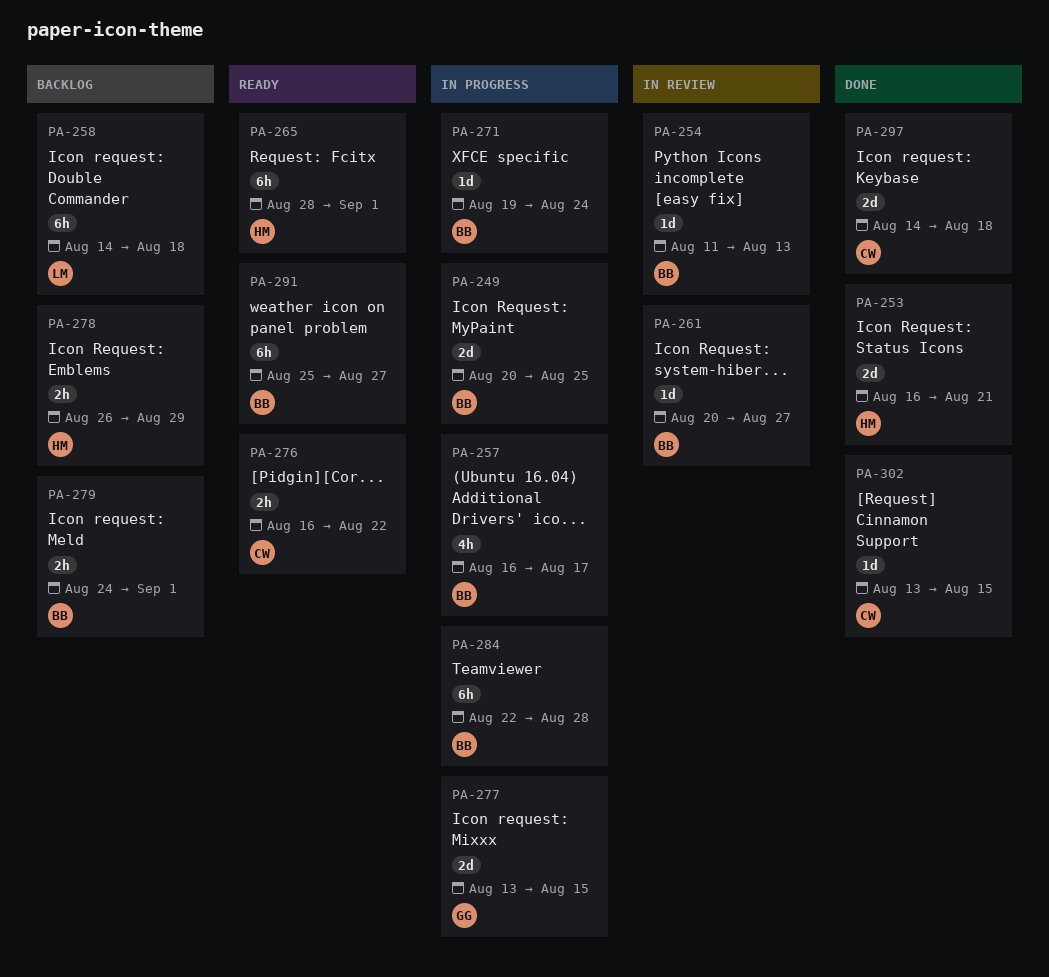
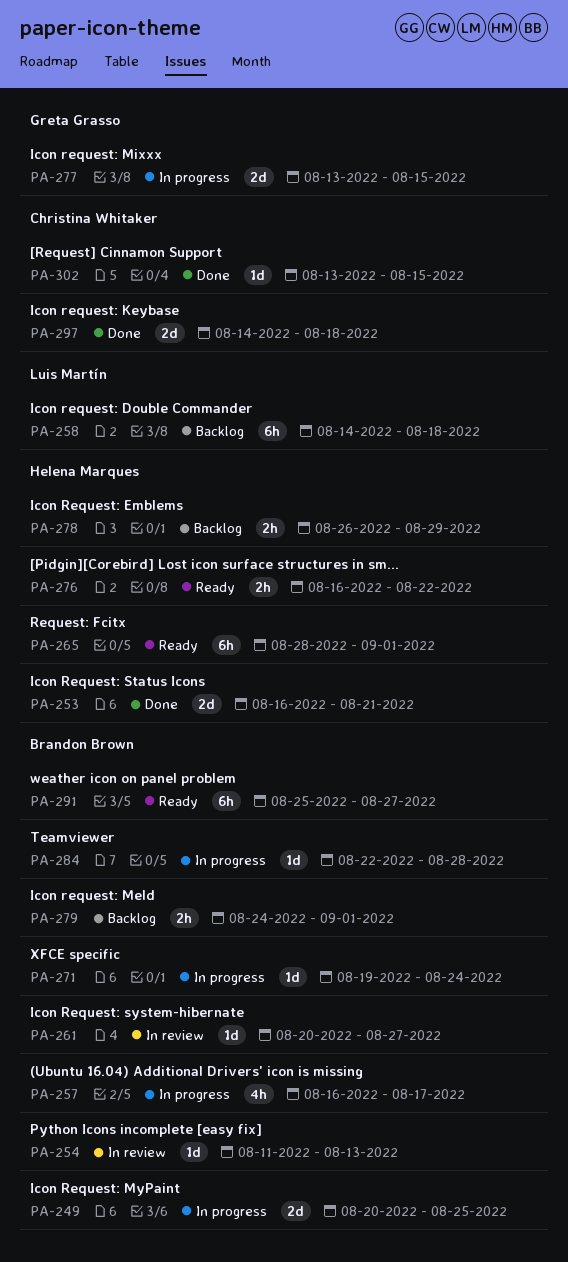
PA-276, owner: Christina Whitaker -> Helena Marques
PA-284, estimate: 6h -> 1d

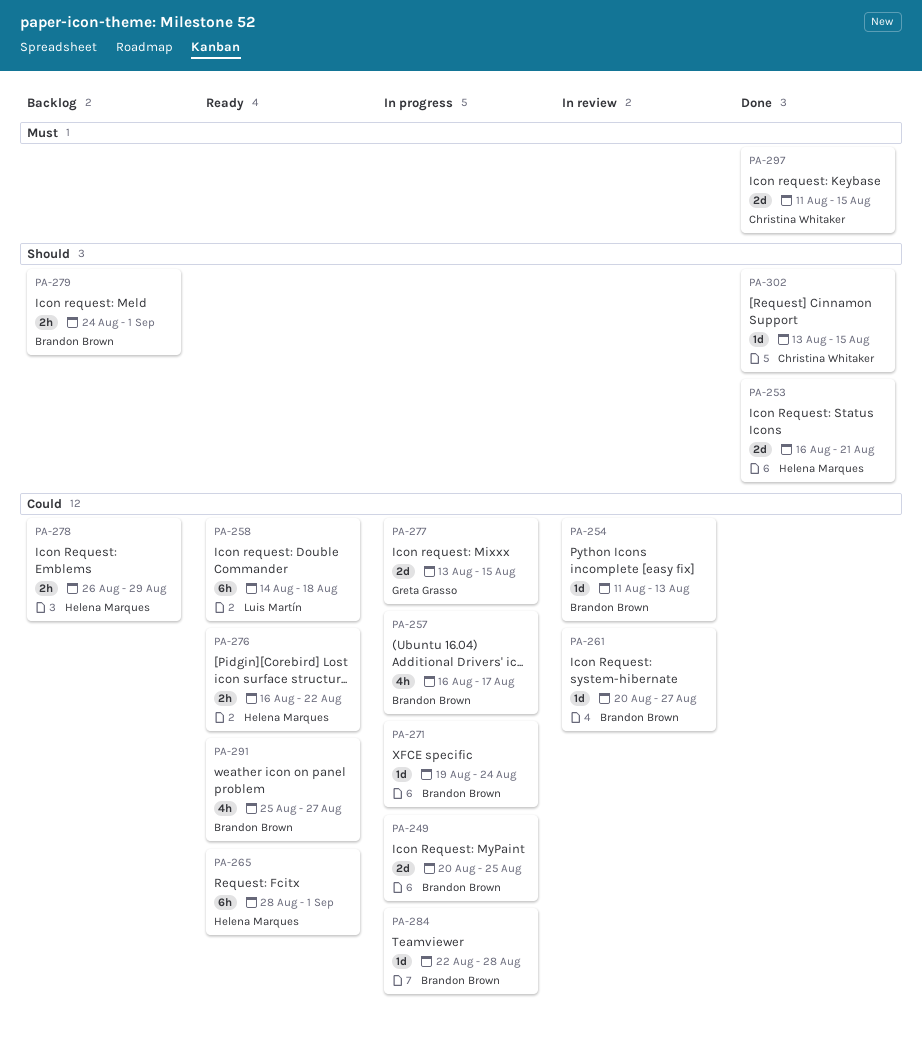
PA-258, status: Backlog -> Ready
PA-291, estimate: 6h -> 4h
PA-297, start: Aug 14 -> Aug 11
PA-297, due: Aug 18 -> Aug 15

